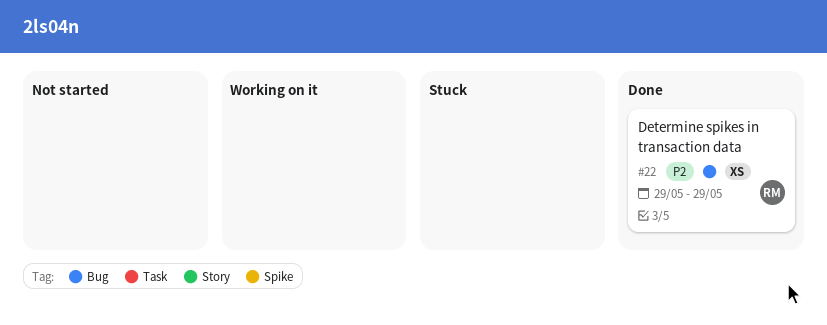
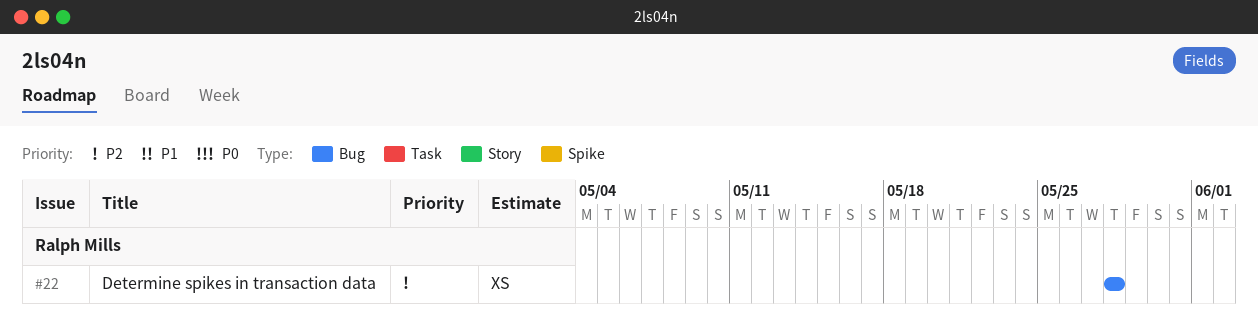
#22, start: May 29 -> May 28
#22, due: May 29 -> May 28

